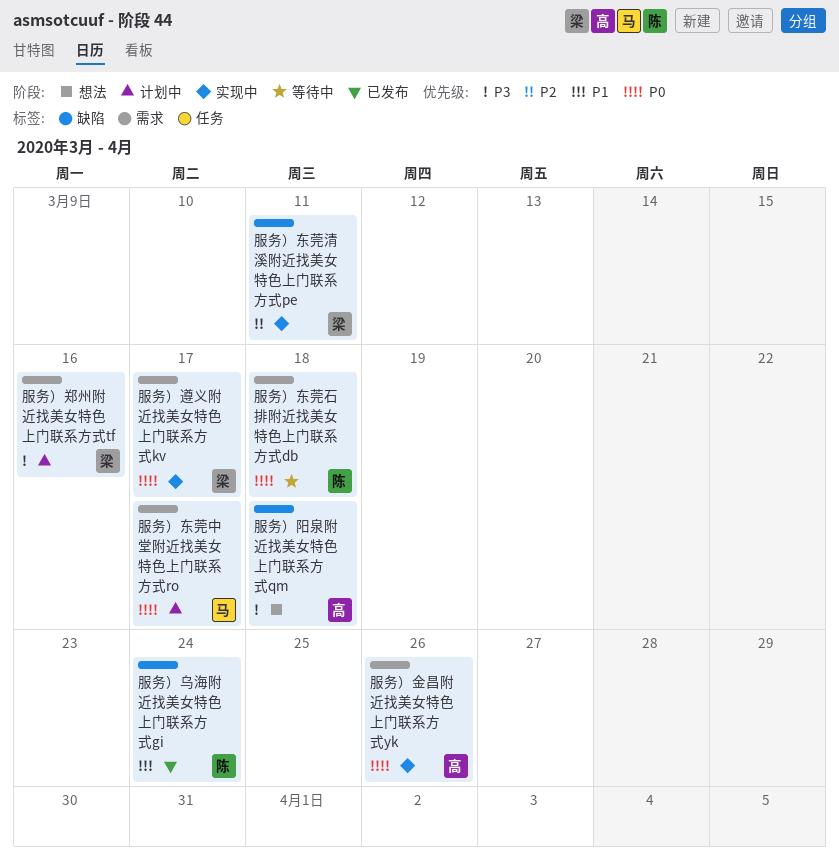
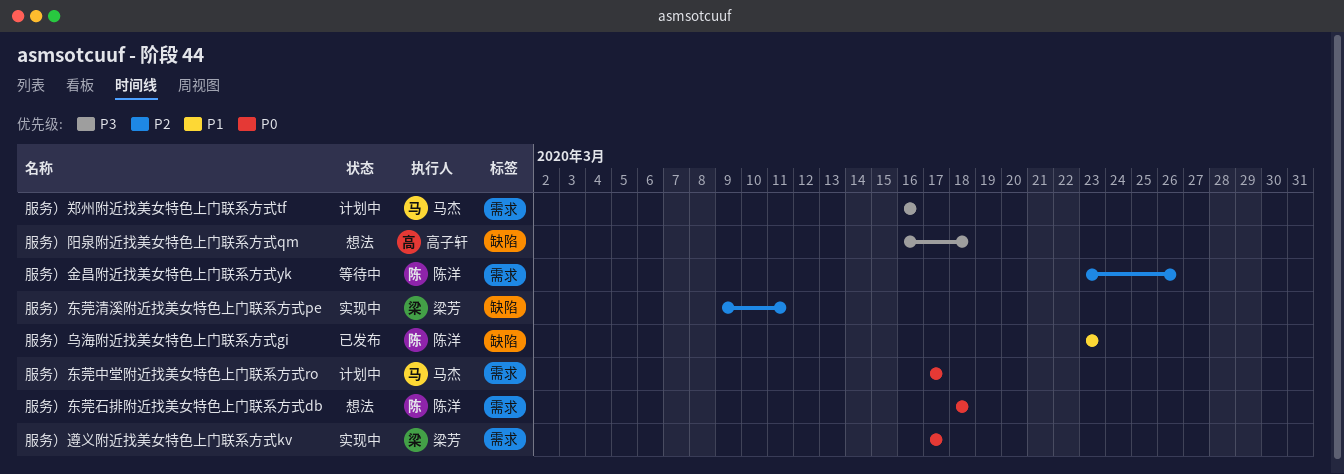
服务）东莞石排附近找美女特色上门联系方式db, status: 等待中 -> 想法
服务）乌海附近找美女特色上门联系方式gi, due: Mar 24 -> Mar 23
服务）郑州附近找美女特色上门联系方式tf, owner: 梁芳 -> 马杰
服务）金昌附近找美女特色上门联系方式yk, status: 实现中 -> 等待中
服务）金昌附近找美女特色上门联系方式yk, owner: 高子轩 -> 陈洋
服务）金昌附近找美女特色上门联系方式yk, priority: P0 -> P2

